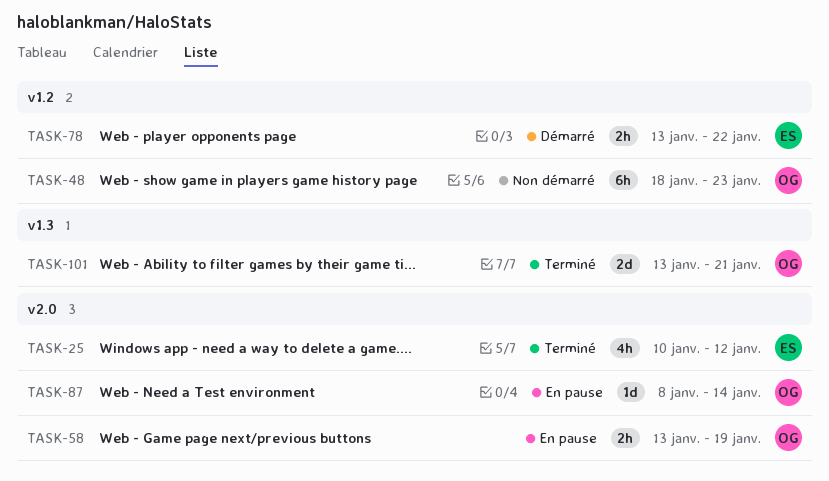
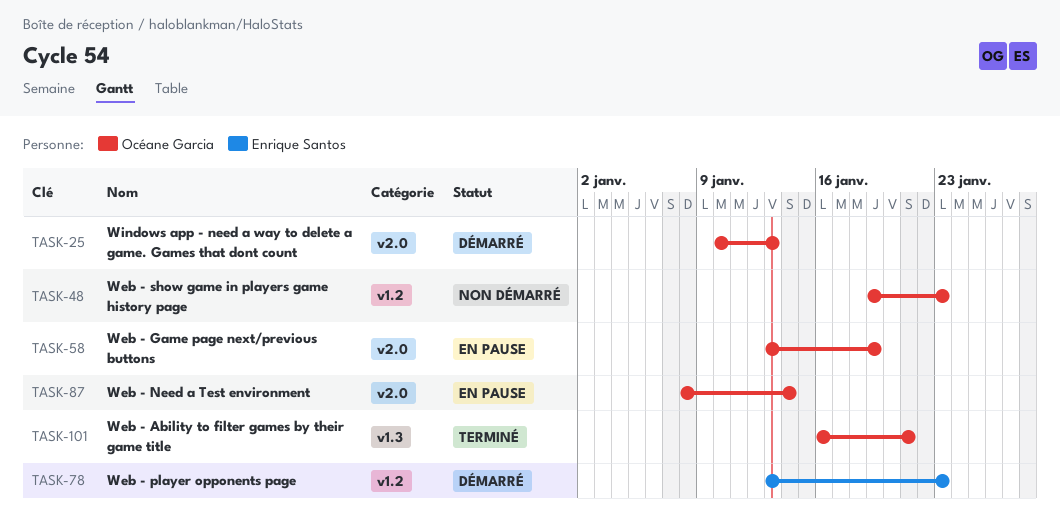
TASK-25, status: Terminé -> Démarré
TASK-25, owner: Enrique Santos -> Océane Garcia
TASK-25, due: Jan 12 -> Jan 13
TASK-48, start: Jan 18 -> Jan 19
TASK-78, due: Jan 22 -> Jan 23
TASK-101, start: Jan 13 -> Jan 16

